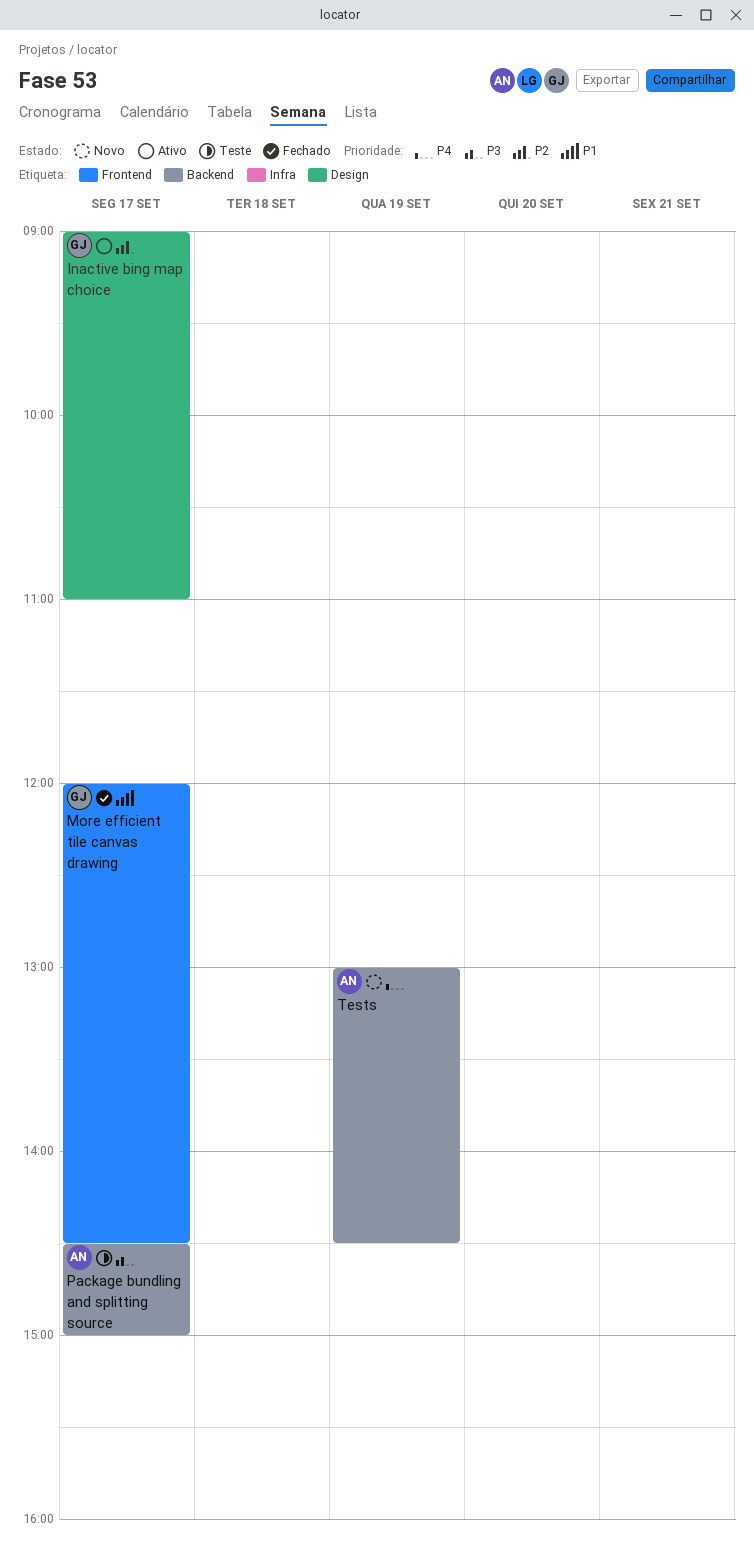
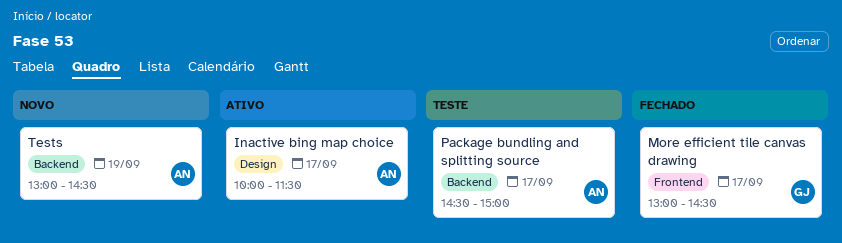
Inactive bing map choice, owner: GJ -> AN
Inactive bing map choice, begins: 09:00 -> 10:00
Inactive bing map choice, ends: 11:00 -> 11:30
More efficient tile canvas drawing, begins: 12:00 -> 13:00

